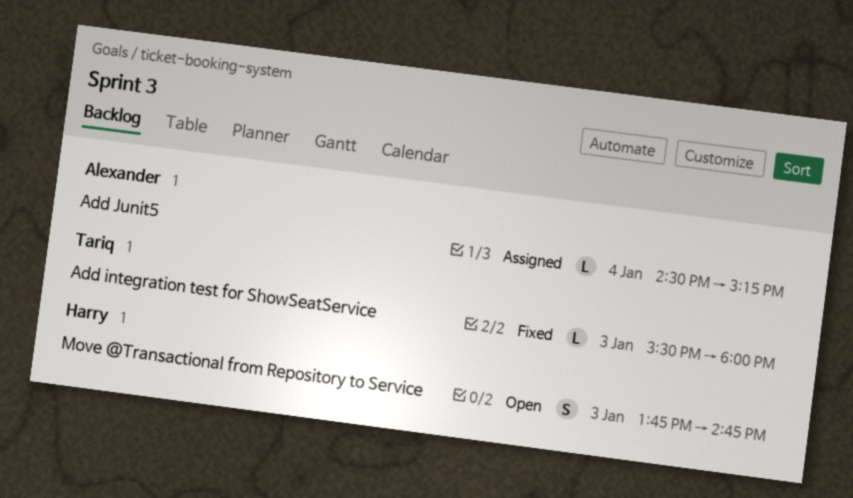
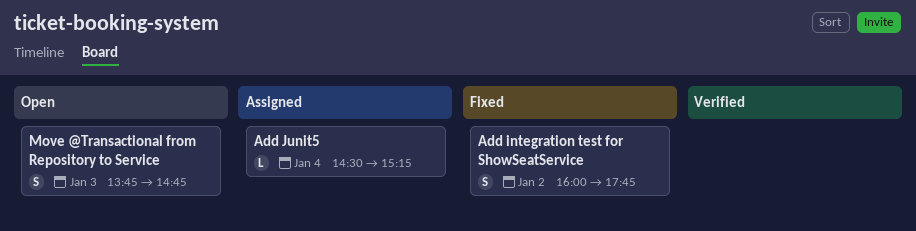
Add integration test for ShowSeatService, estimate: L -> S
Add integration test for ShowSeatService, day: Jan 3 -> Jan 2
Add integration test for ShowSeatService, begins: 15:30 -> 16:00
Add integration test for ShowSeatService, ends: 18:00 -> 17:45

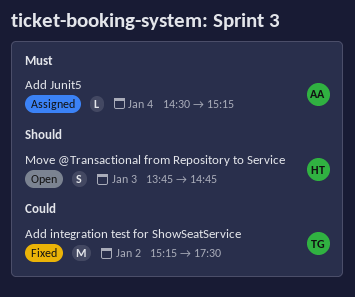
Add integration test for ShowSeatService, estimate: S -> M
Add integration test for ShowSeatService, begins: 16:00 -> 15:15
Add integration test for ShowSeatService, ends: 17:45 -> 17:30

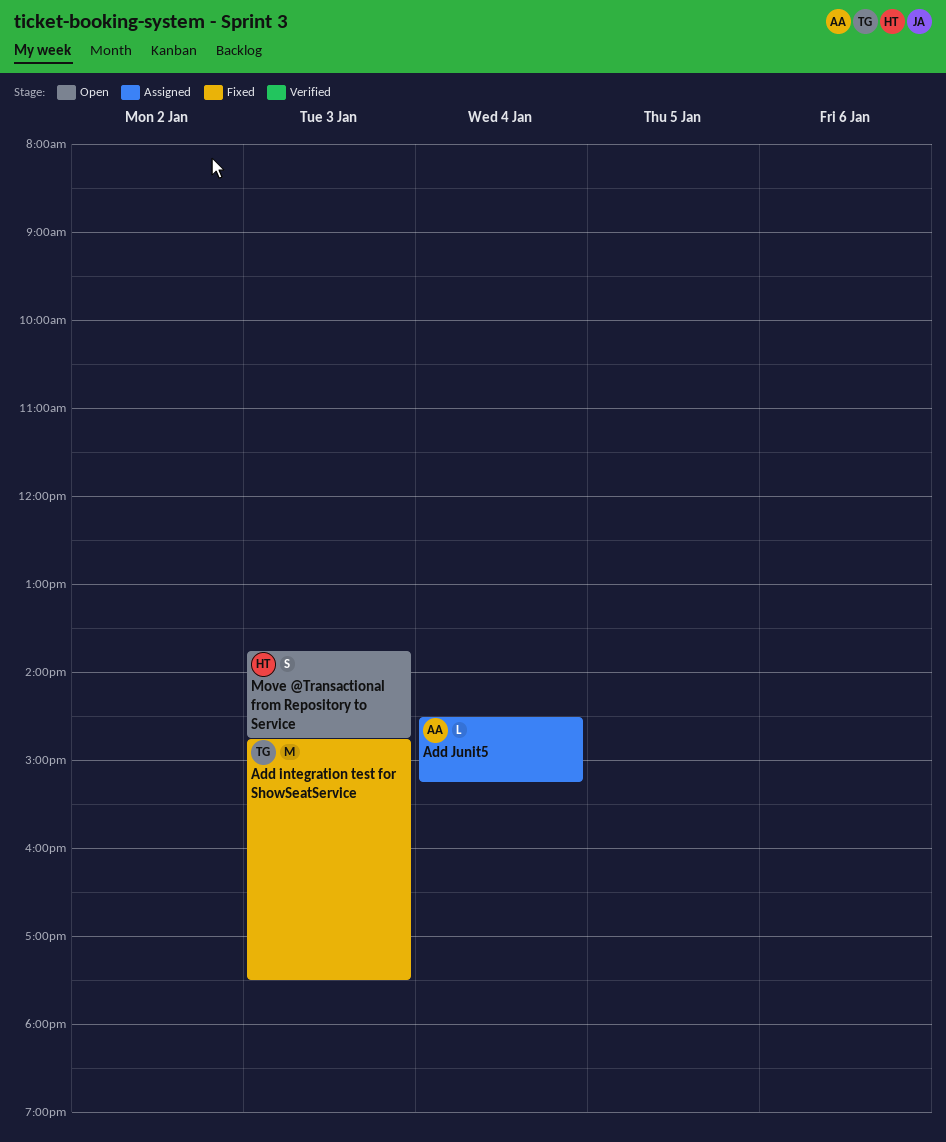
Add integration test for ShowSeatService, day: Jan 2 -> Jan 3
Add integration test for ShowSeatService, begins: 15:15 -> 14:45

